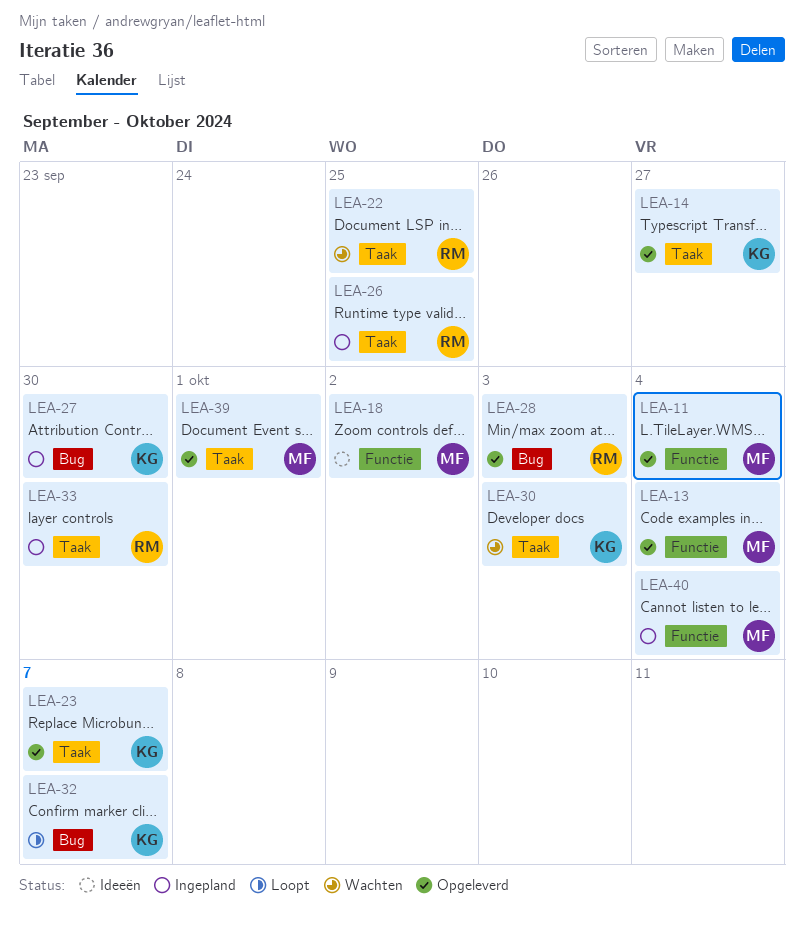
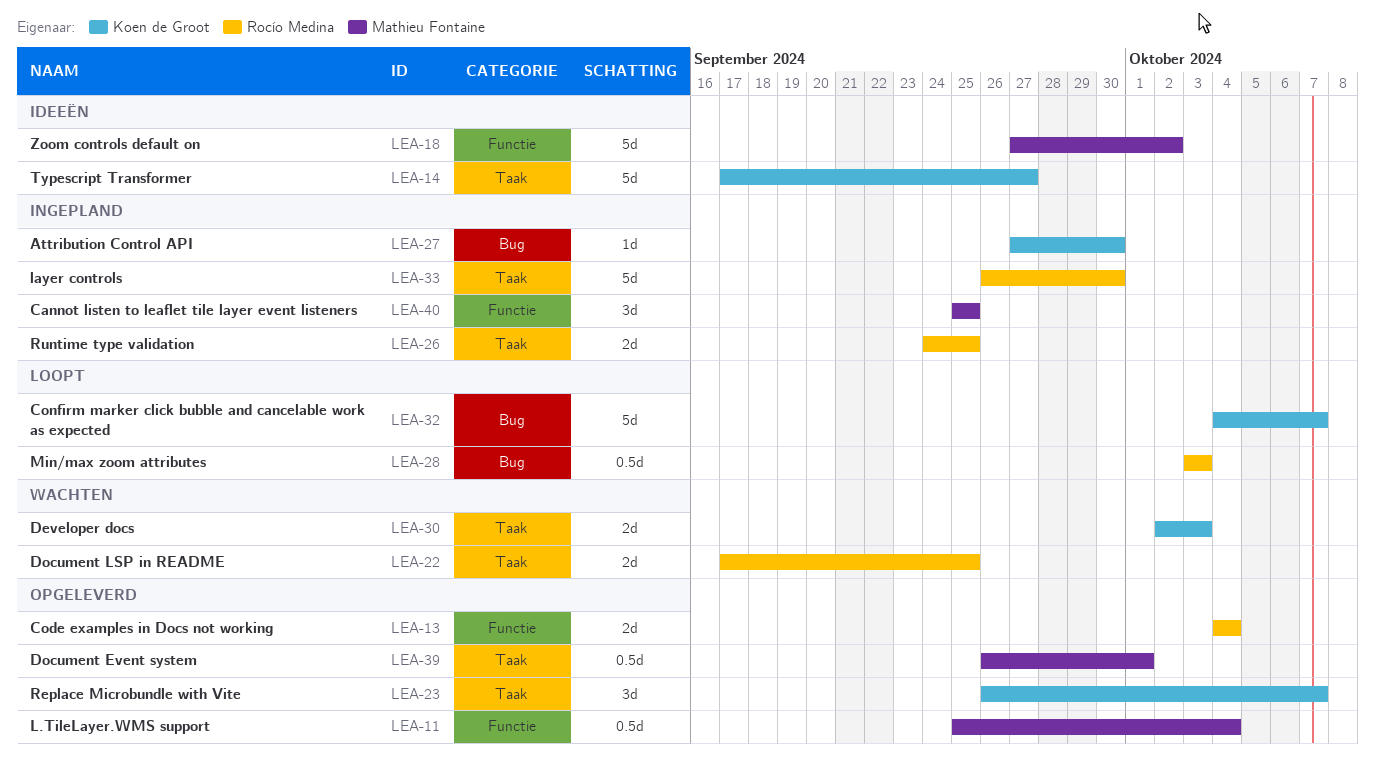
LEA-13, owner: Mathieu Fontaine -> Rocío Medina
LEA-14, status: Opgeleverd -> Ideeën
LEA-28, status: Opgeleverd -> Loopt
LEA-40, due: Oct 4 -> Sep 25

